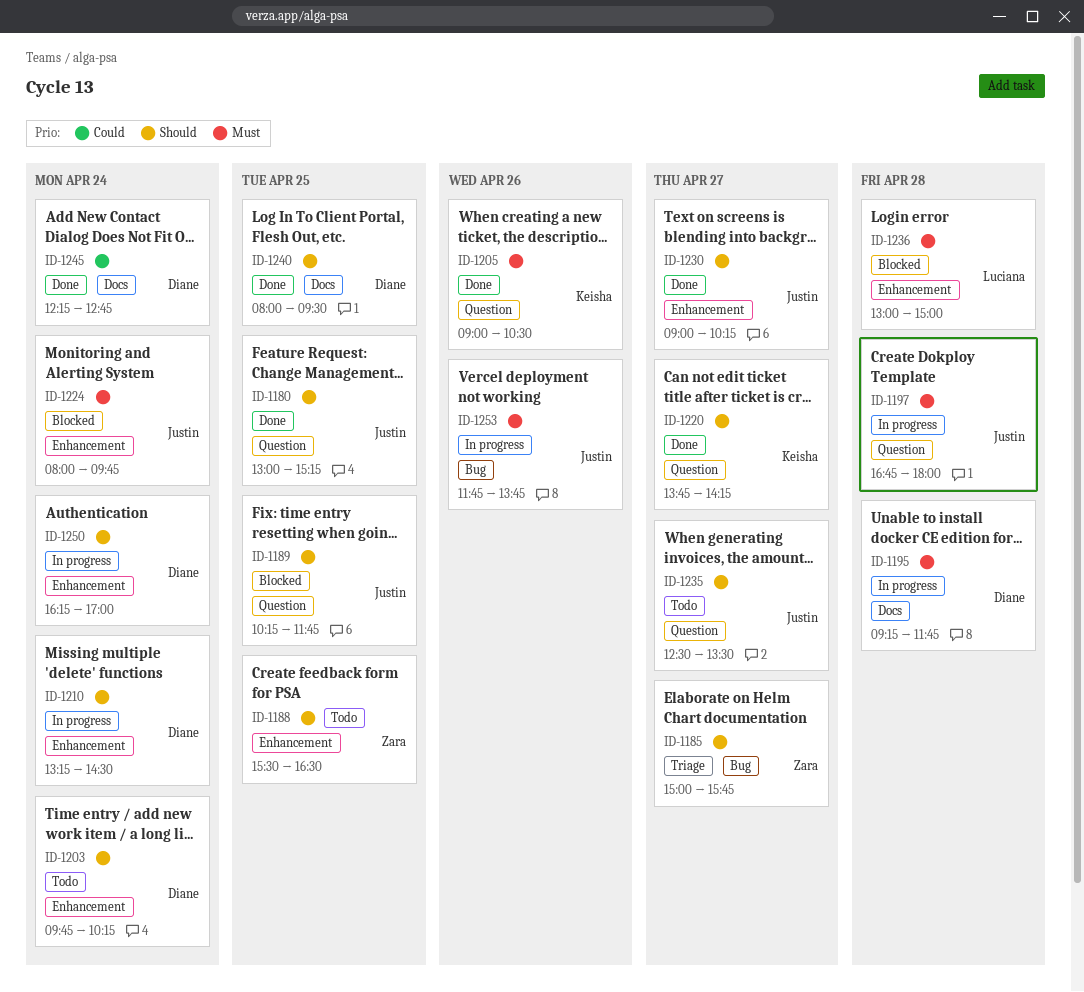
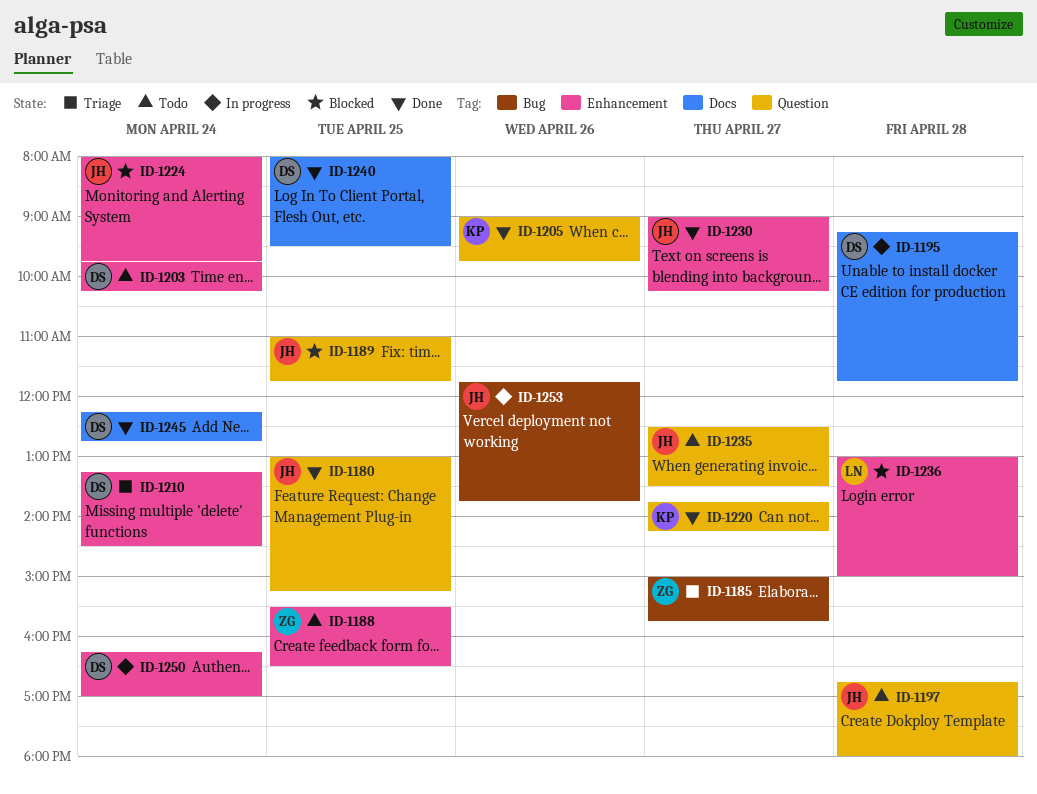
ID-1189, begins: 10:15 -> 11:00
ID-1197, status: In progress -> Todo
ID-1205, ends: 10:30 -> 09:45
ID-1210, status: In progress -> Triage

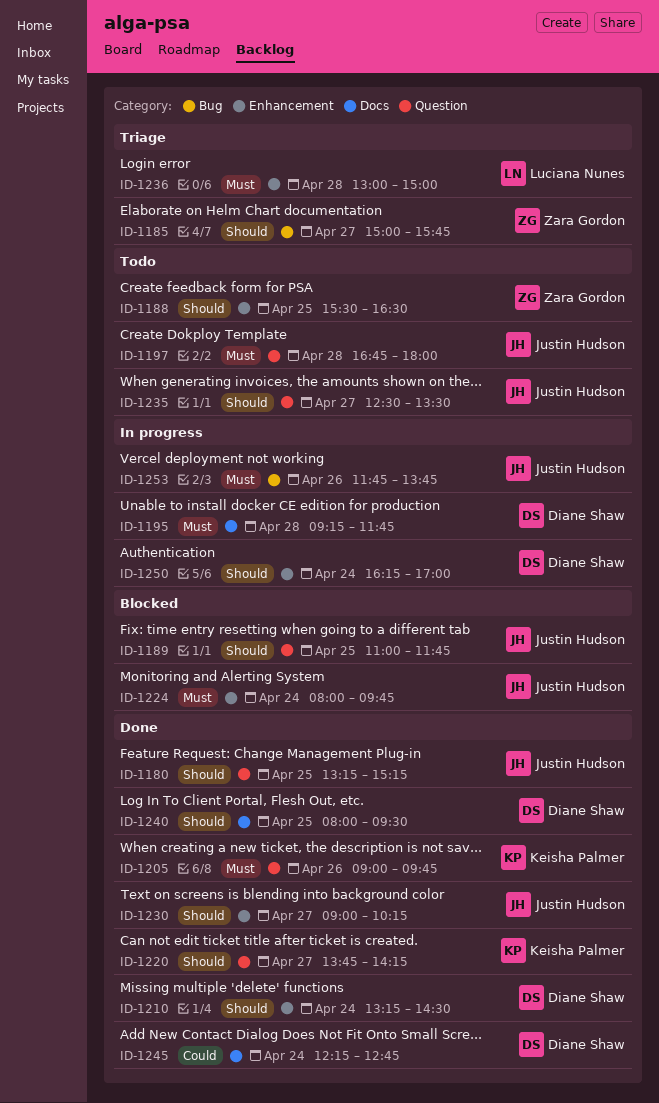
ID-1180, begins: 13:00 -> 13:15
ID-1203: present -> none
ID-1210, status: Triage -> Done
ID-1236, status: Blocked -> Triage

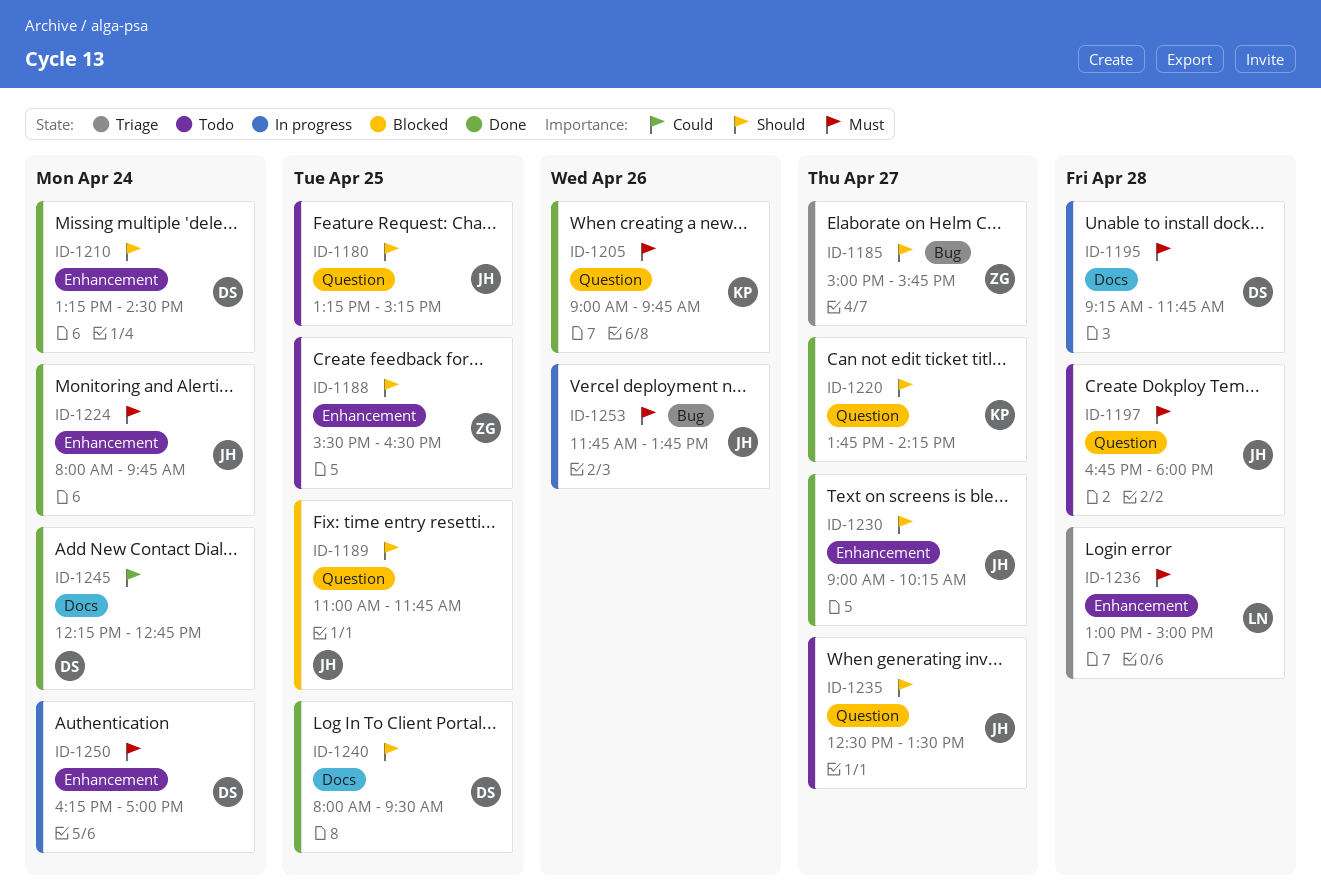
ID-1180, status: Done -> Todo
ID-1224, status: Blocked -> Done
ID-1250, priority: Should -> Must

